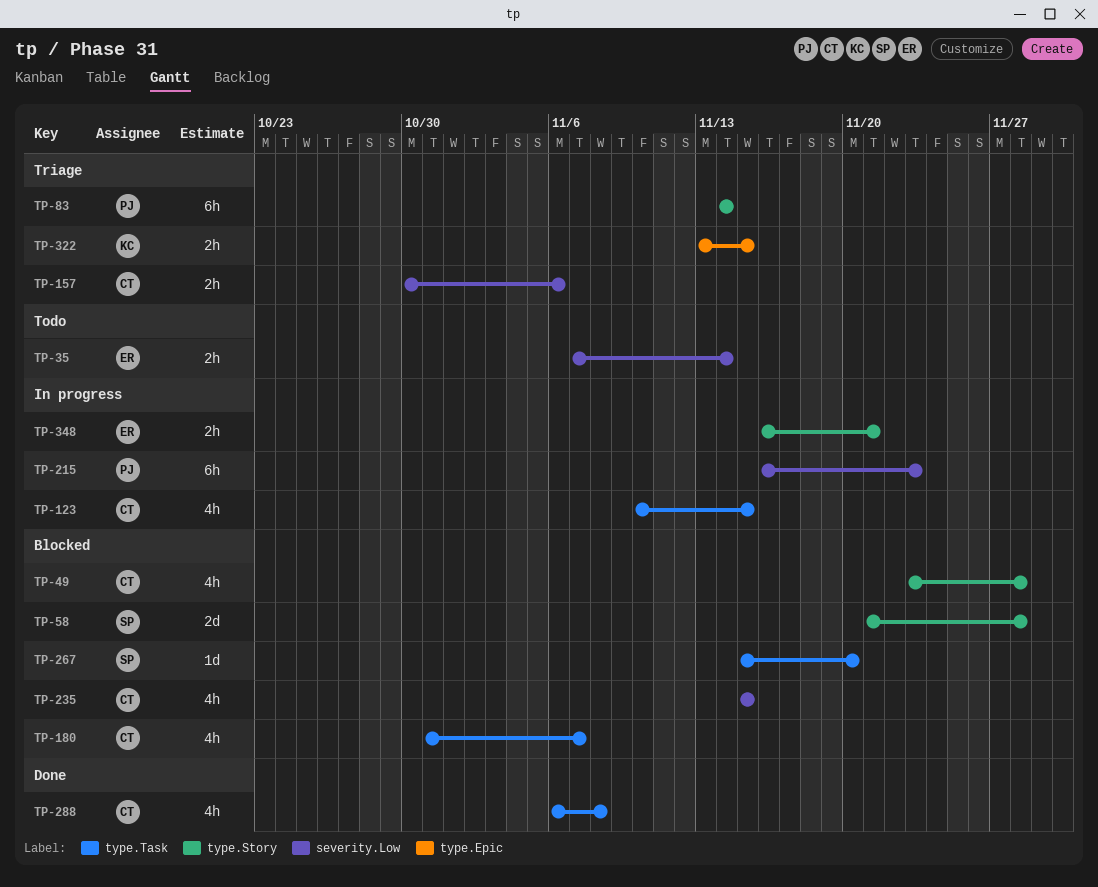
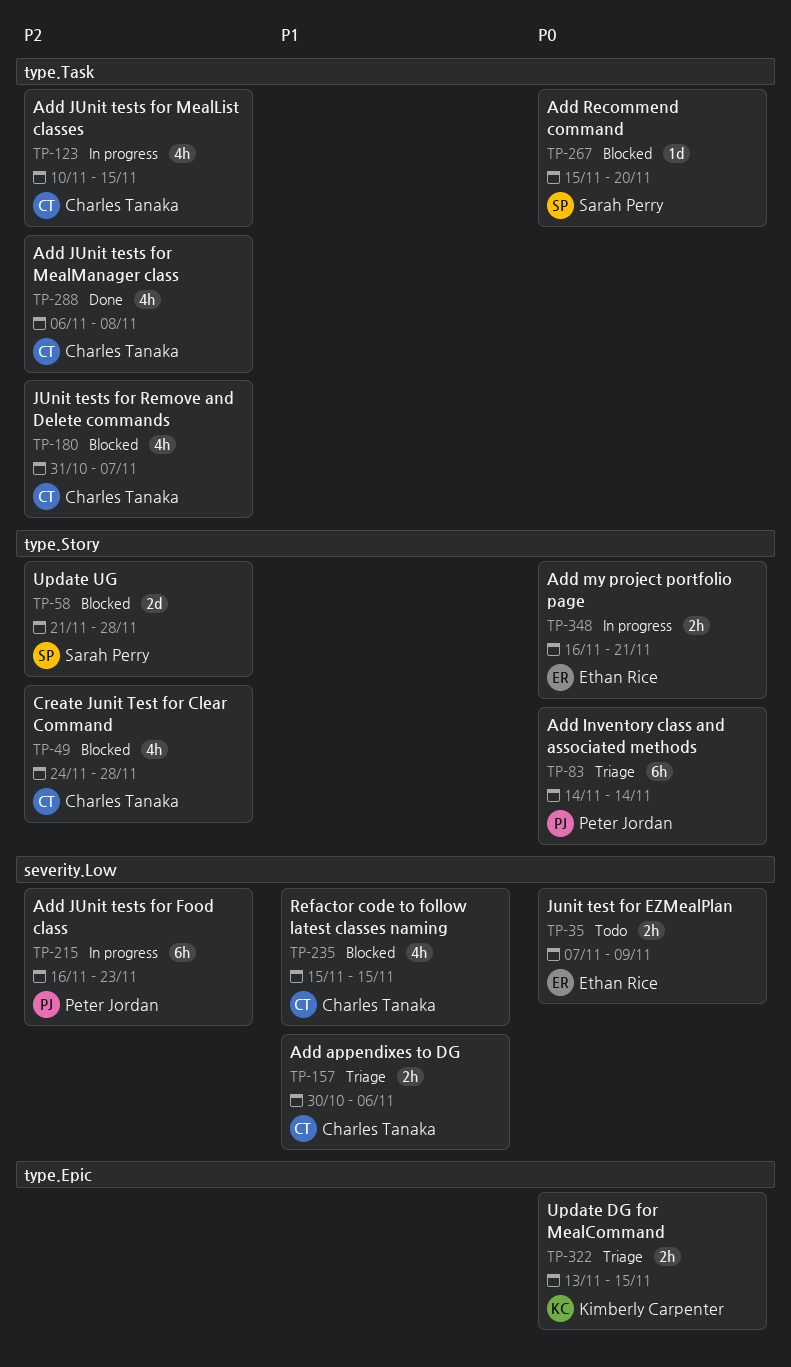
TP-35, due: Nov 14 -> Nov 9
TP-49, start: Nov 23 -> Nov 24

